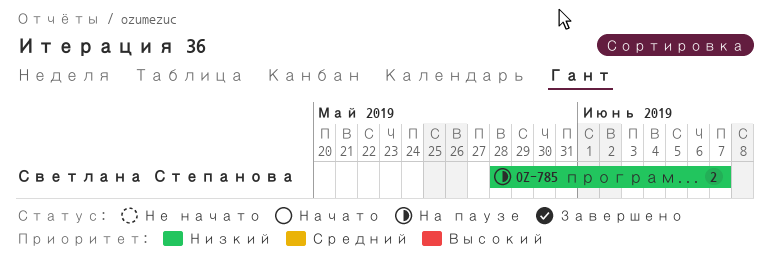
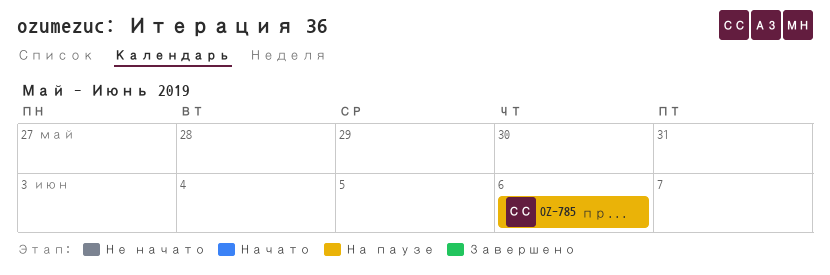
OZ-785, start: May 28 -> Jun 6
OZ-785, due: Jun 7 -> Jun 6

